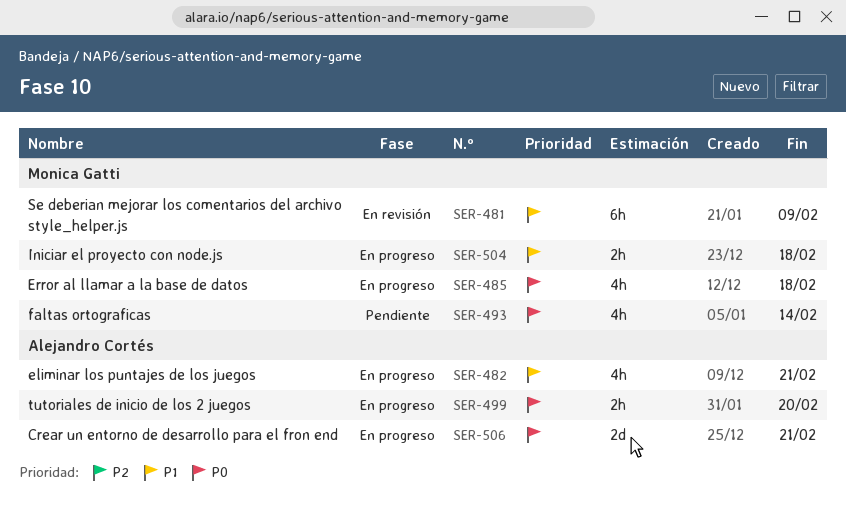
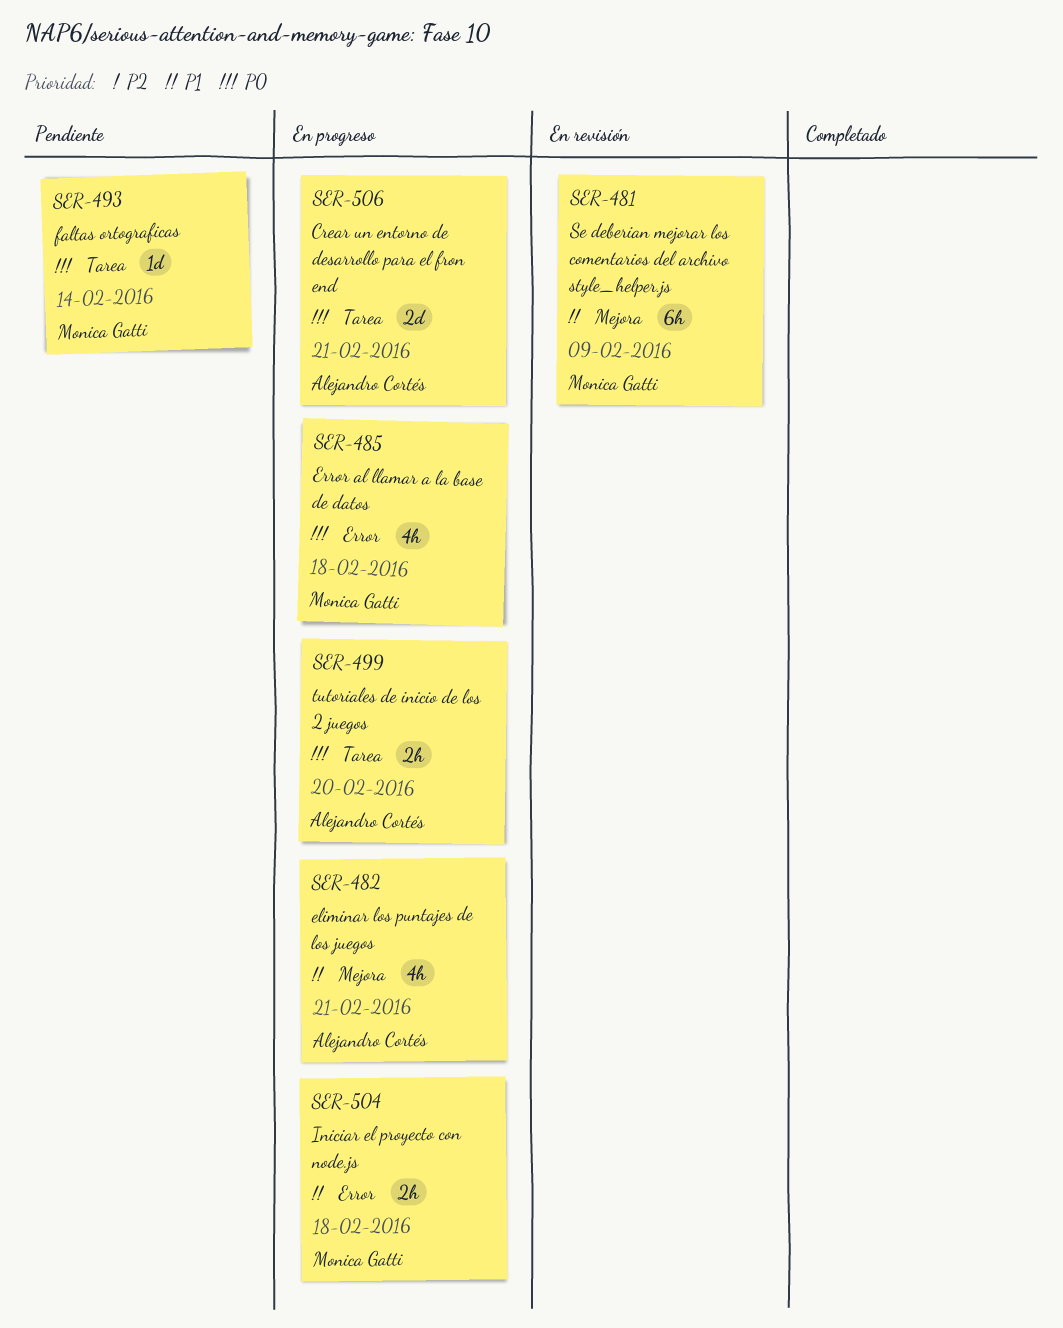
SER-493, estimate: 4h -> 1d

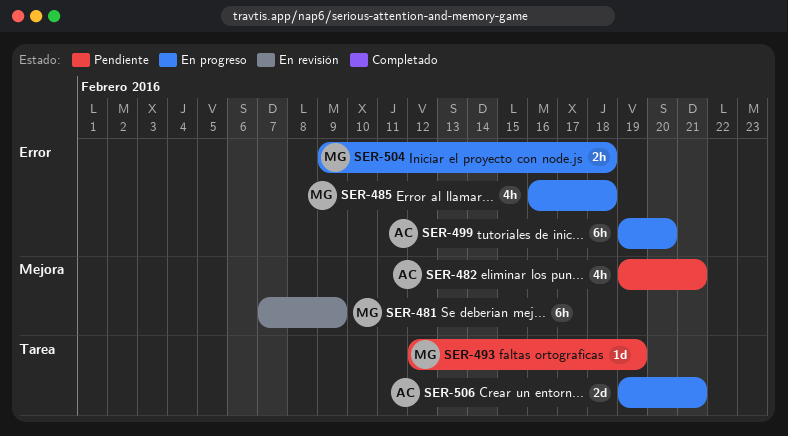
SER-482, status: En progreso -> Pendiente
SER-493, due: Feb 14 -> Feb 19
SER-499, label: Tarea -> Error
SER-499, estimate: 2h -> 6h

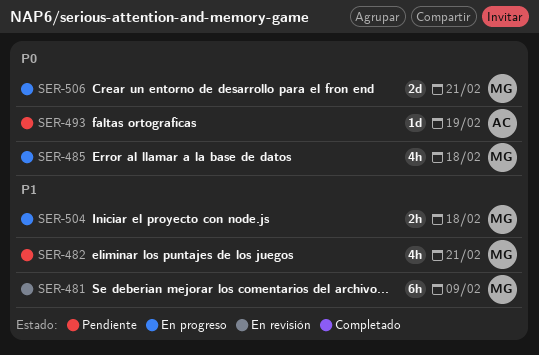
SER-482, owner: AC -> MG
SER-493, owner: MG -> AC
SER-499: present -> none
SER-506, owner: AC -> MG

